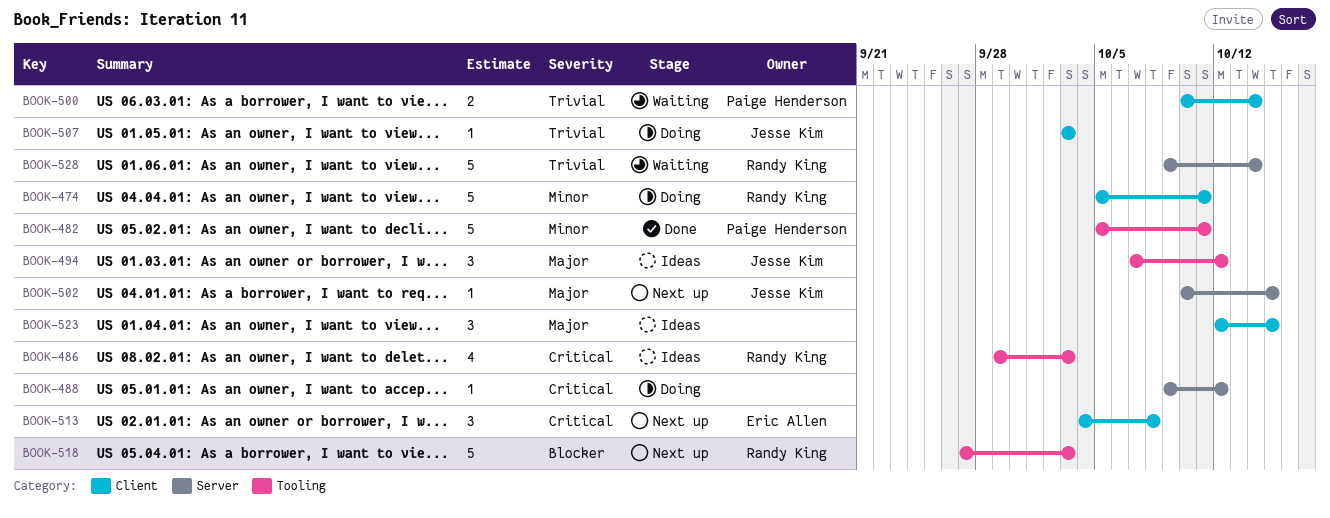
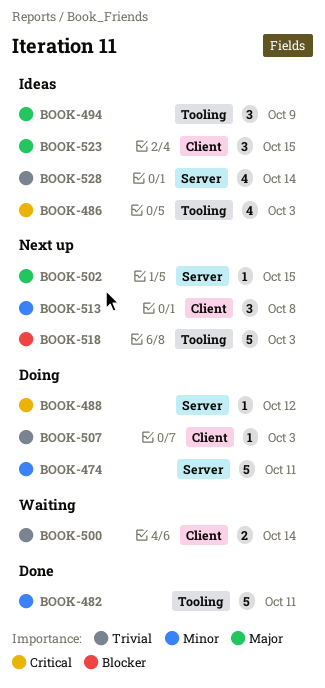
BOOK-474, label: Client -> Server
BOOK-494, due: Oct 12 -> Oct 9
BOOK-513, priority: Critical -> Minor
BOOK-528, status: Waiting -> Ideas
BOOK-528, estimate: 5 -> 4

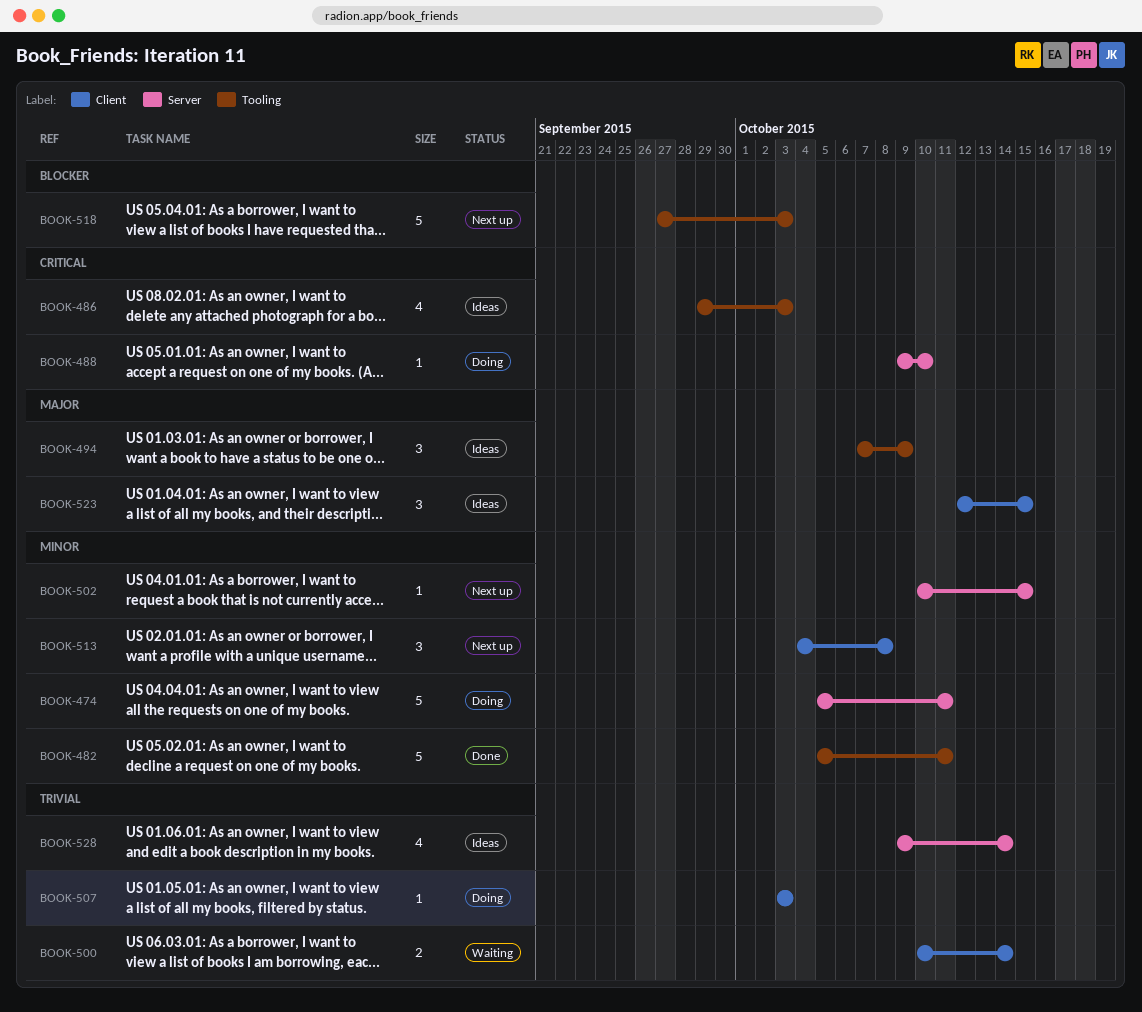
BOOK-488, due: Oct 12 -> Oct 10
BOOK-502, priority: Major -> Minor

